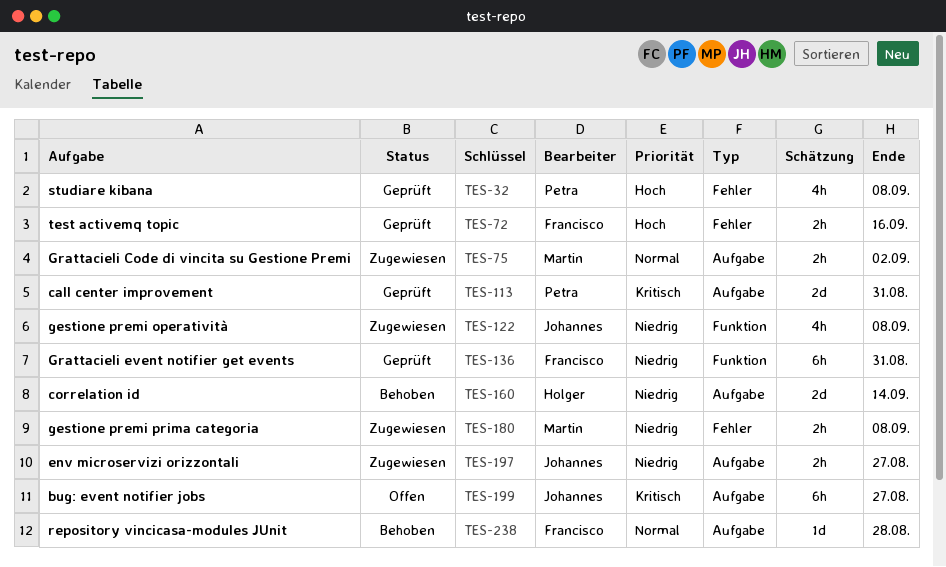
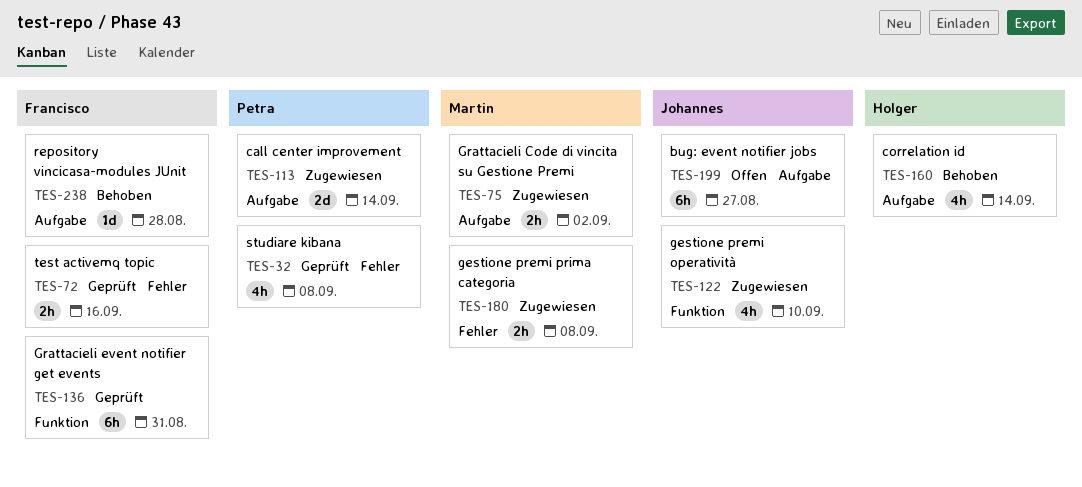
TES-113, status: Geprüft -> Zugewiesen
TES-113, due: Aug 31 -> Sep 14
TES-122, due: Sep 8 -> Sep 10
TES-160, estimate: 2d -> 4h
TES-197: present -> none

